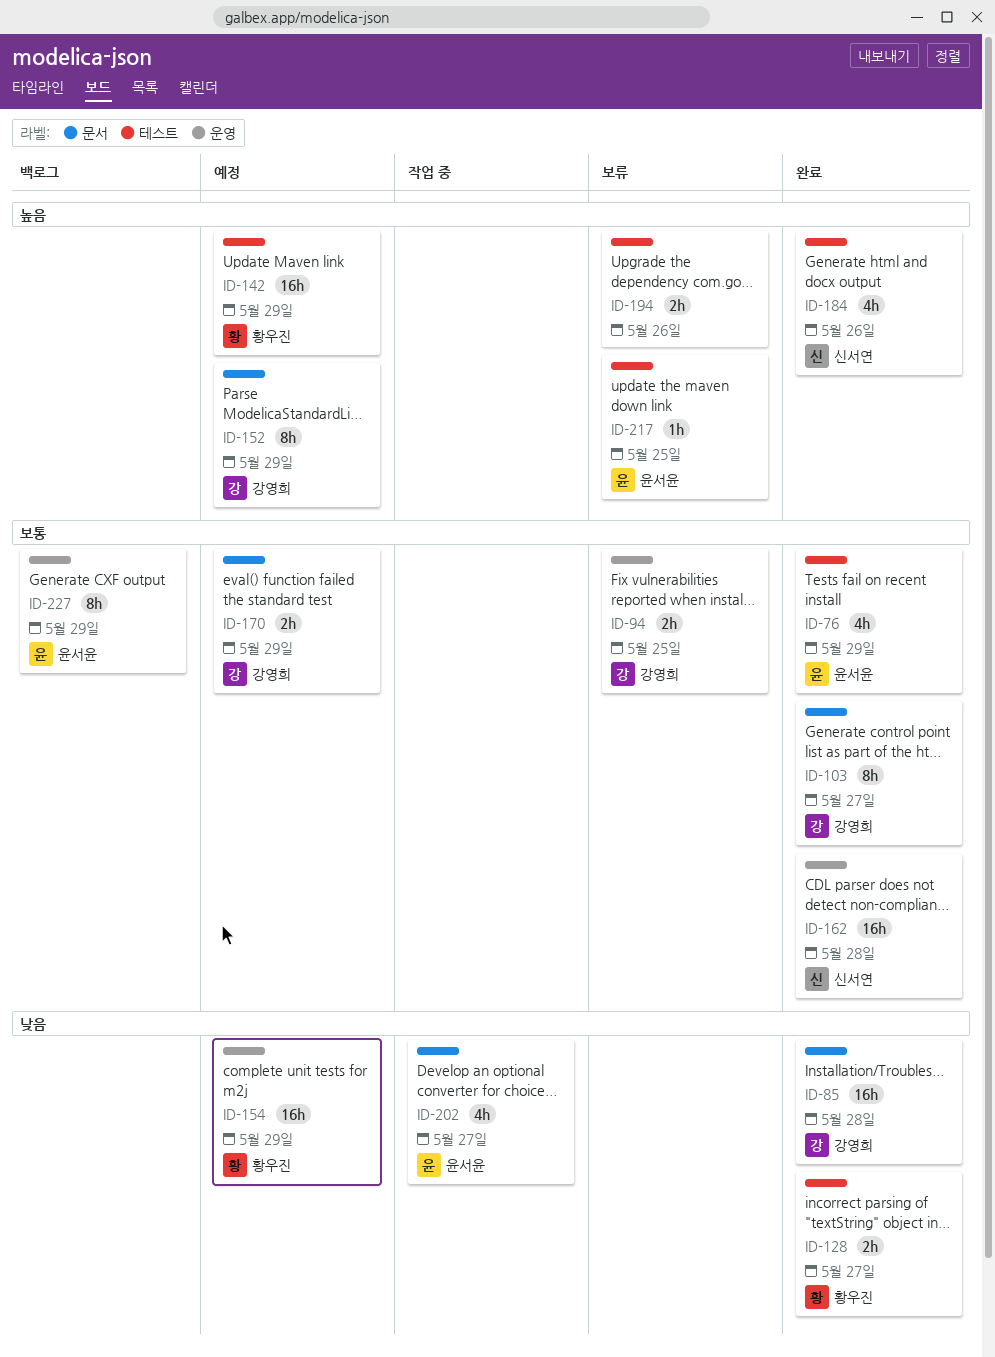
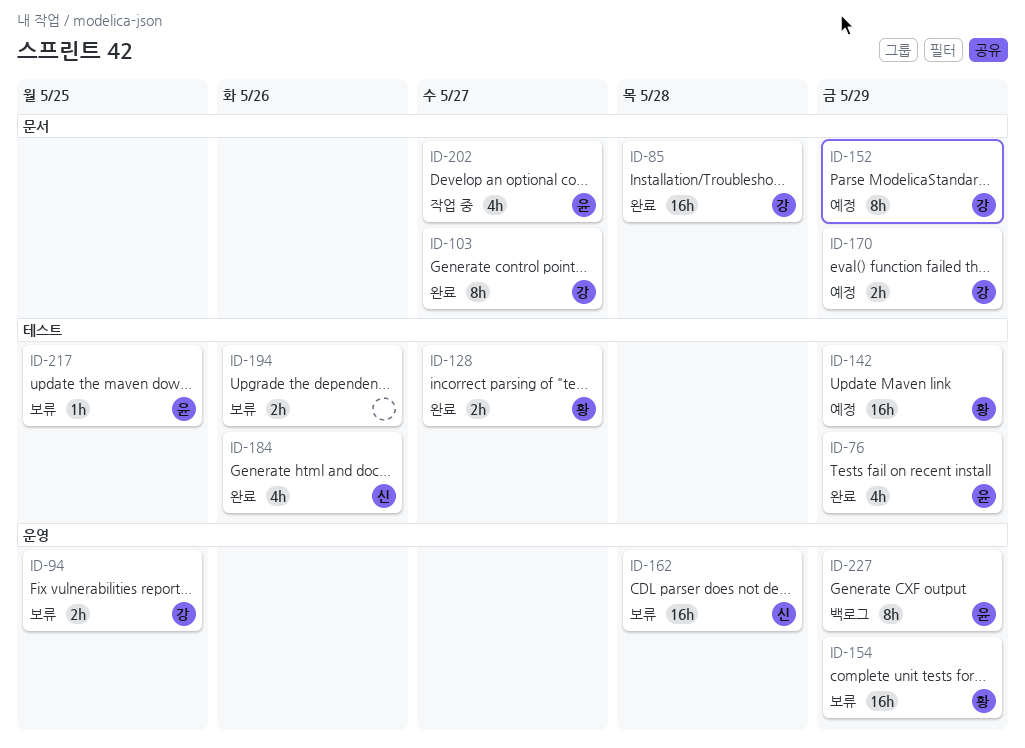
ID-154, status: 예정 -> 보류
ID-162, status: 완료 -> 보류

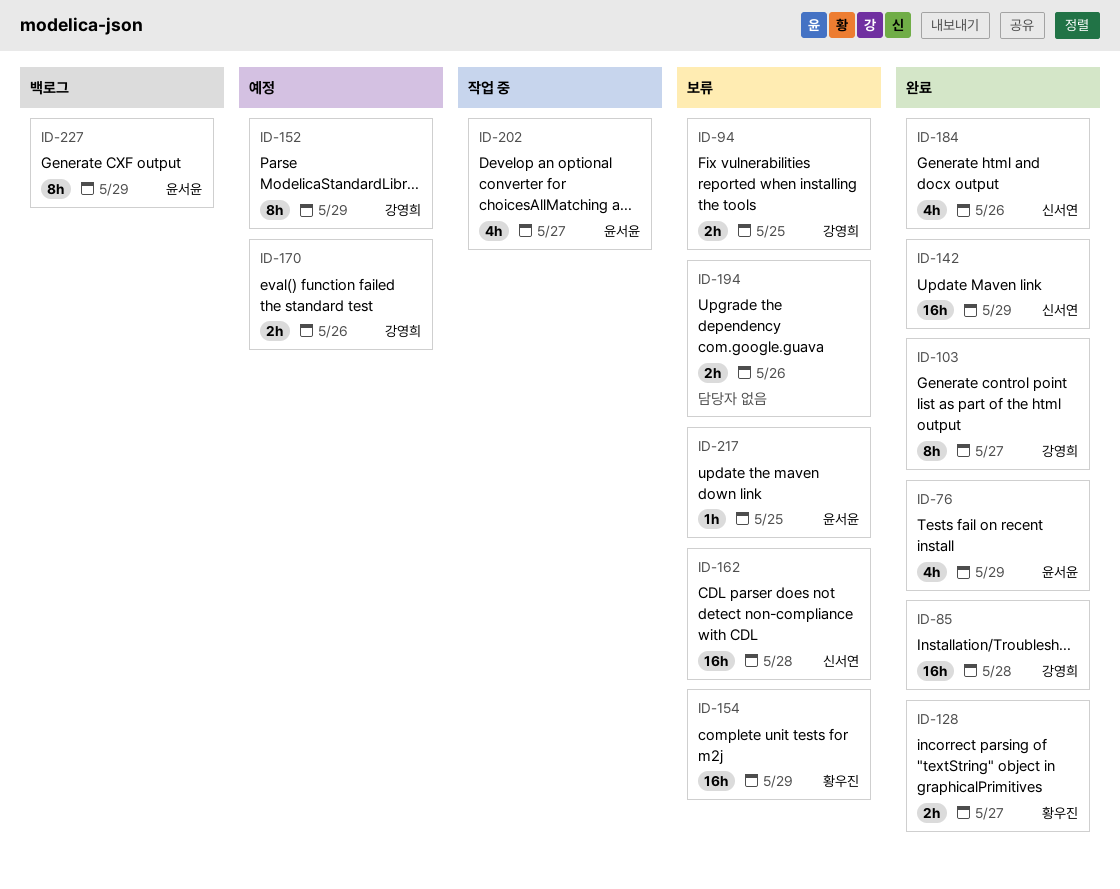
ID-142, status: 예정 -> 완료
ID-142, owner: 황우진 -> 신서연
ID-170, due: May 29 -> May 26

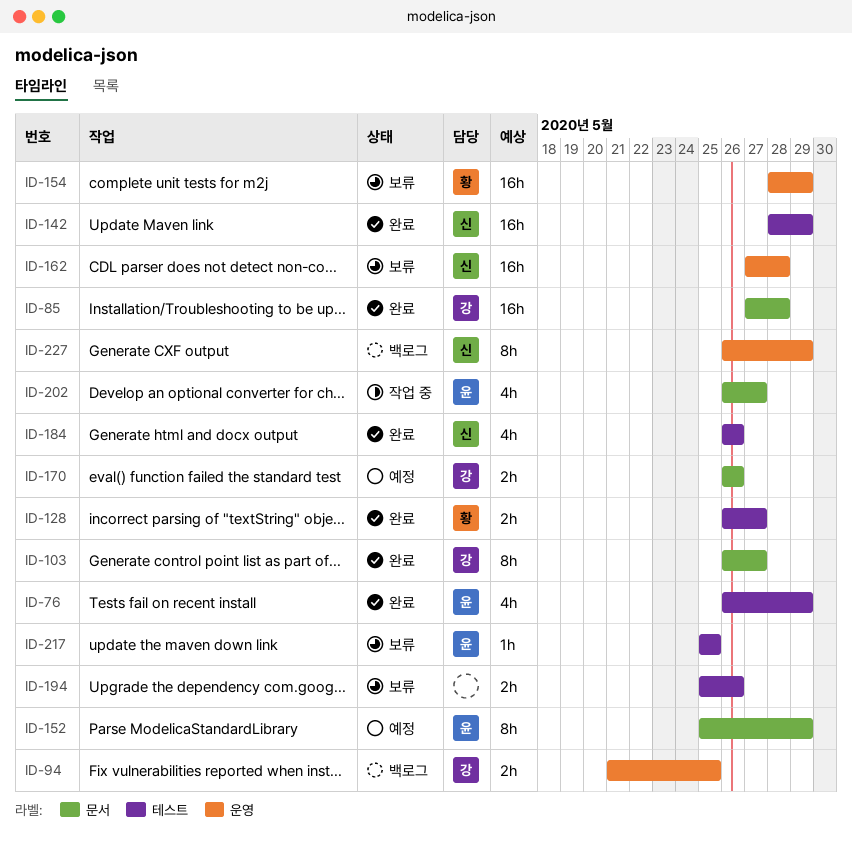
ID-94, status: 보류 -> 백로그
ID-152, owner: 강영희 -> 윤서윤
ID-227, owner: 윤서윤 -> 신서연

